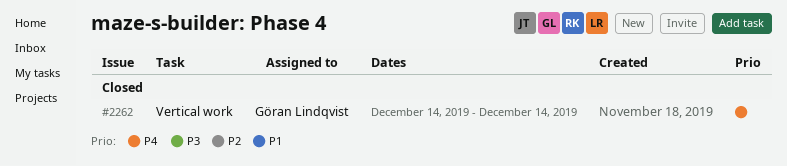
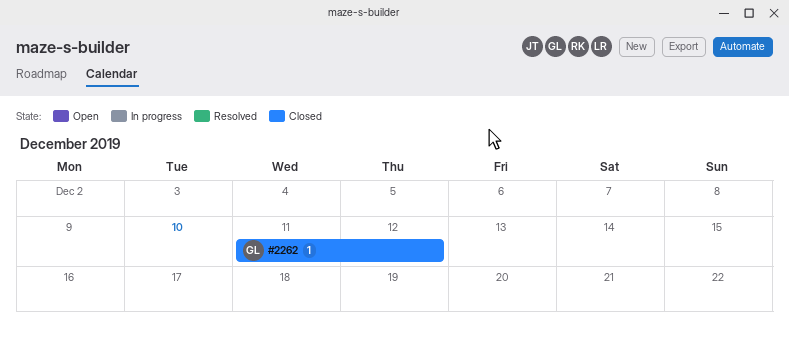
#2262, start: Dec 14 -> Dec 11
#2262, due: Dec 14 -> Dec 12

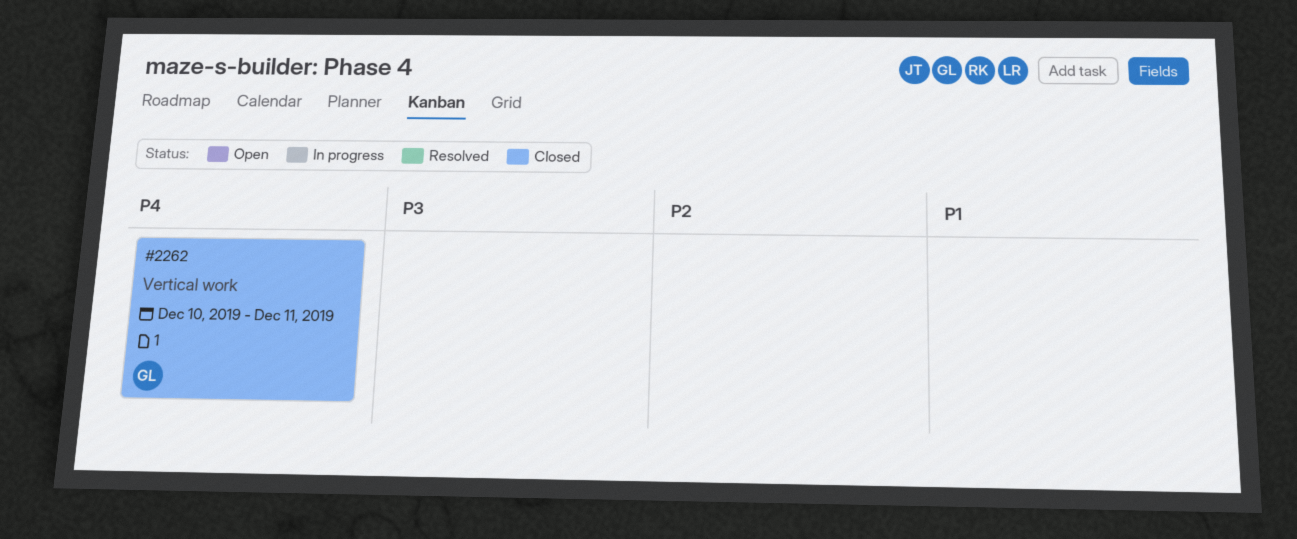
#2262, start: Dec 11 -> Dec 10
#2262, due: Dec 12 -> Dec 11

